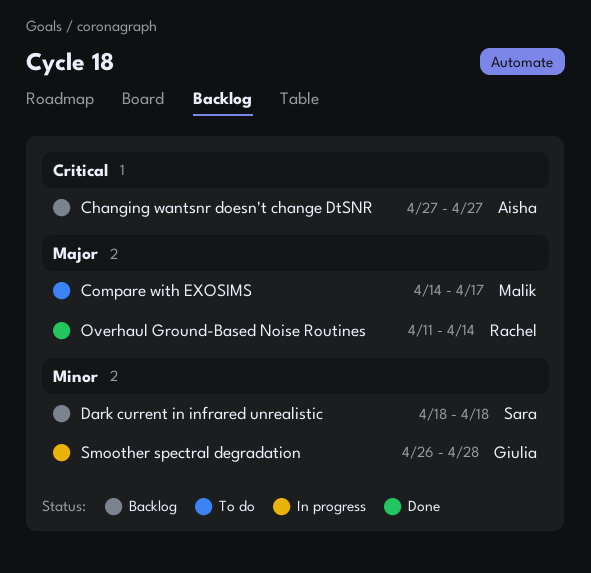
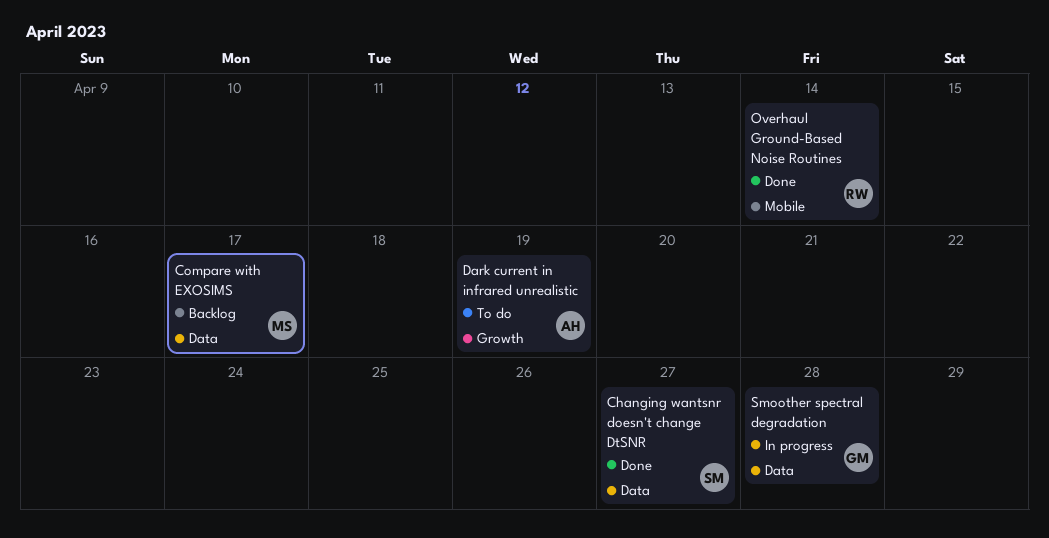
Changing wantsnr doesn't change DtSNR, status: Backlog -> Done
Changing wantsnr doesn't change DtSNR, owner: Aisha -> Sara
Compare with EXOSIMS, status: To do -> Backlog
Dark current in infrared unrealistic, status: Backlog -> To do
Dark current in infrared unrealistic, owner: Sara -> Aisha
Dark current in infrared unrealistic, due: Apr 18 -> Apr 19

